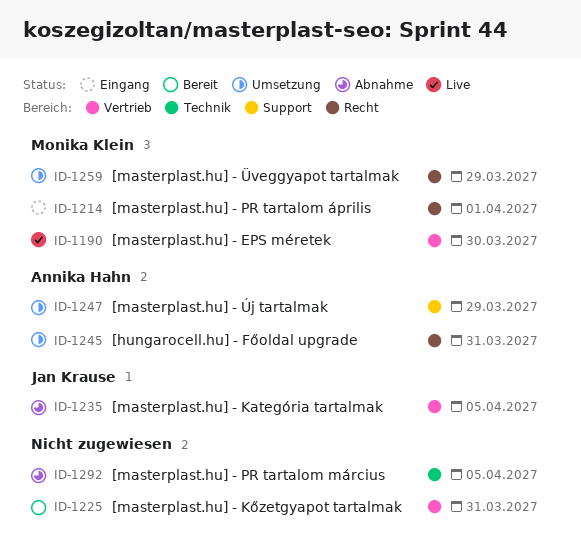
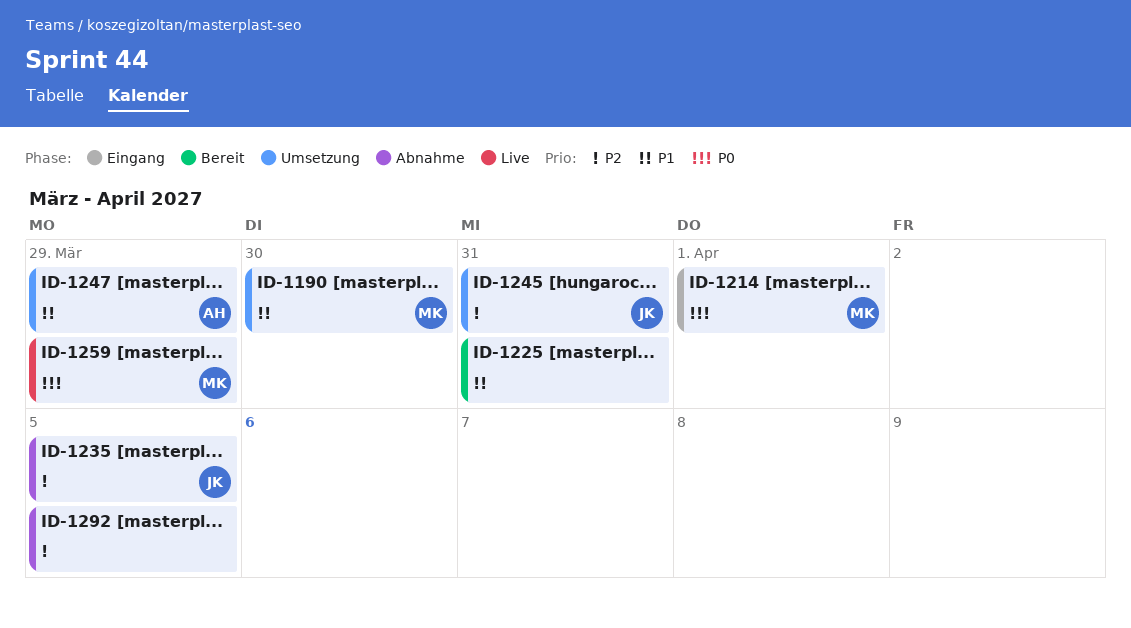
ID-1190, status: Live -> Umsetzung
ID-1245, owner: Annika Hahn -> Jan Krause
ID-1259, status: Umsetzung -> Live

